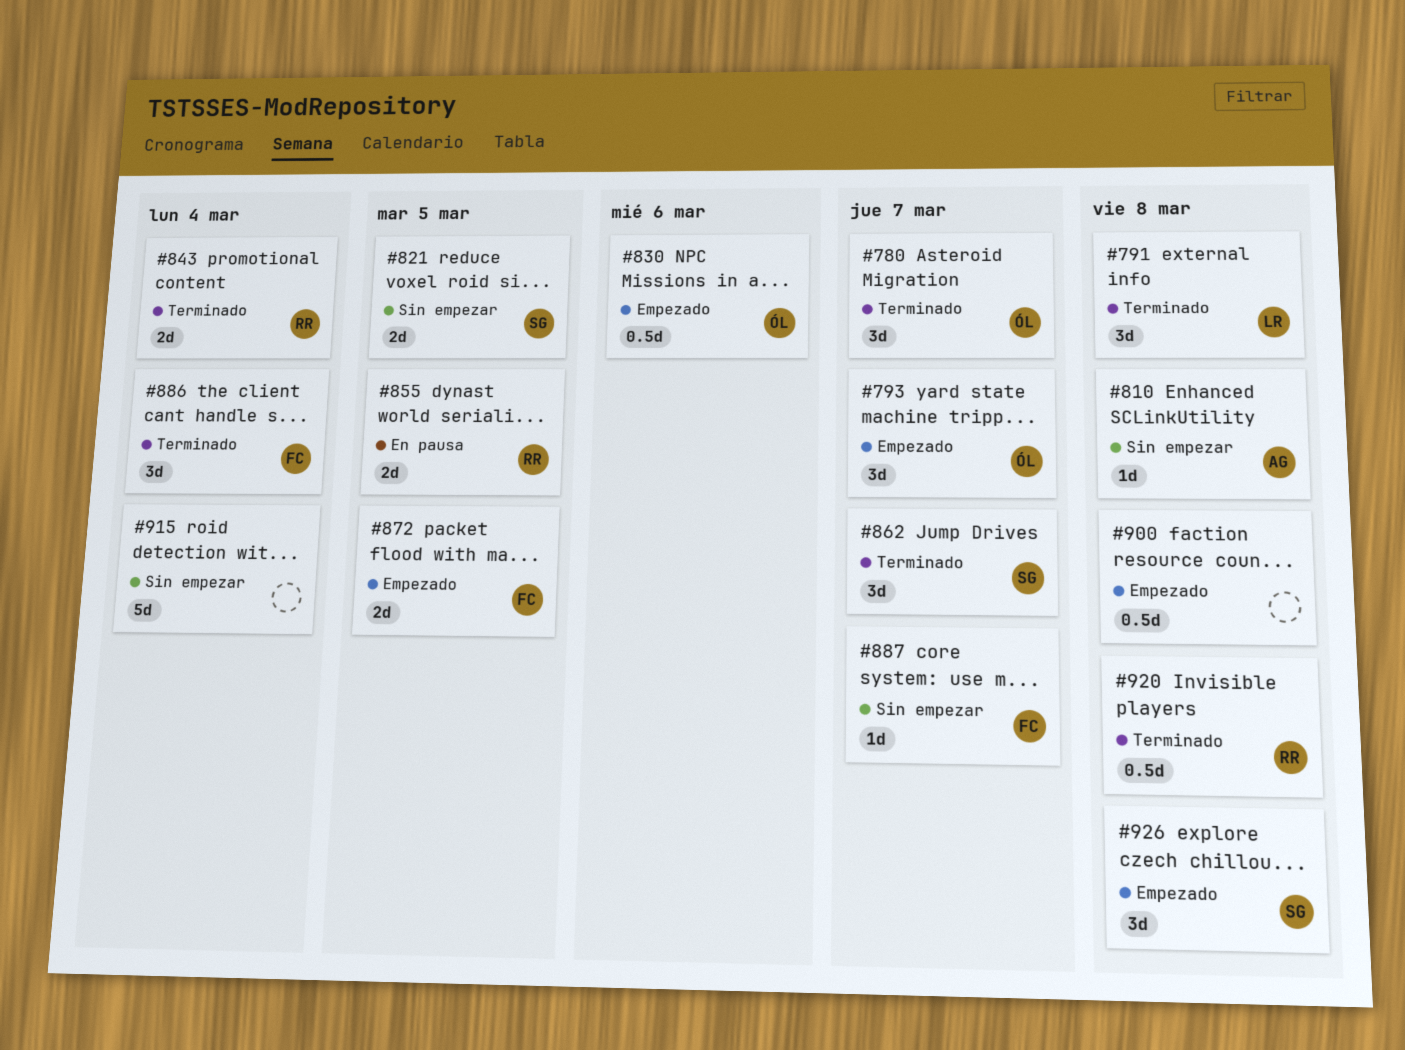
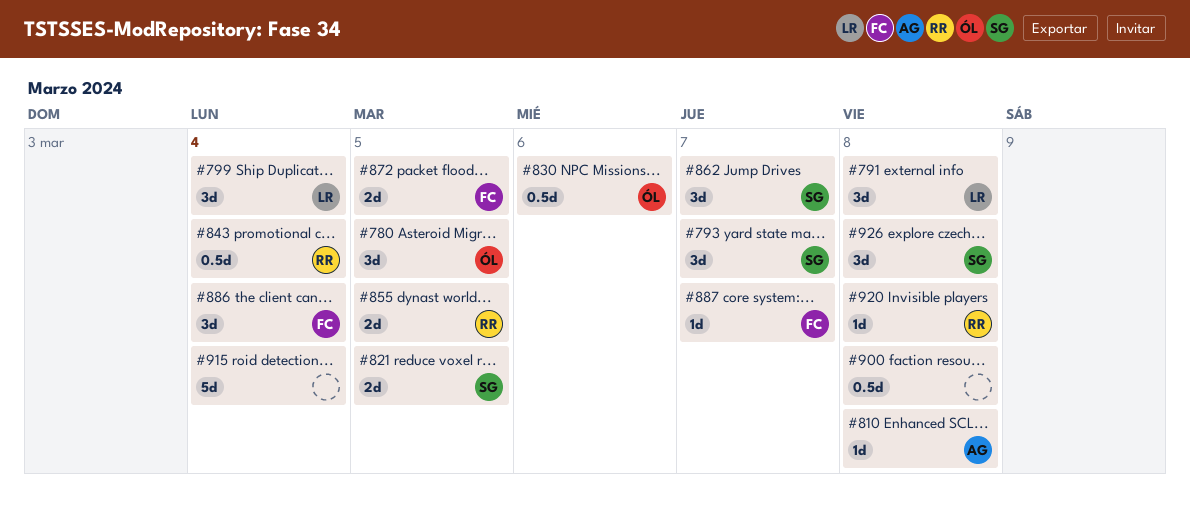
#780, due: Mar 7 -> Mar 5
#793, owner: ÓL -> SG
#799: none -> present
#843, estimate: 2d -> 0.5d
#920, estimate: 0.5d -> 1d

